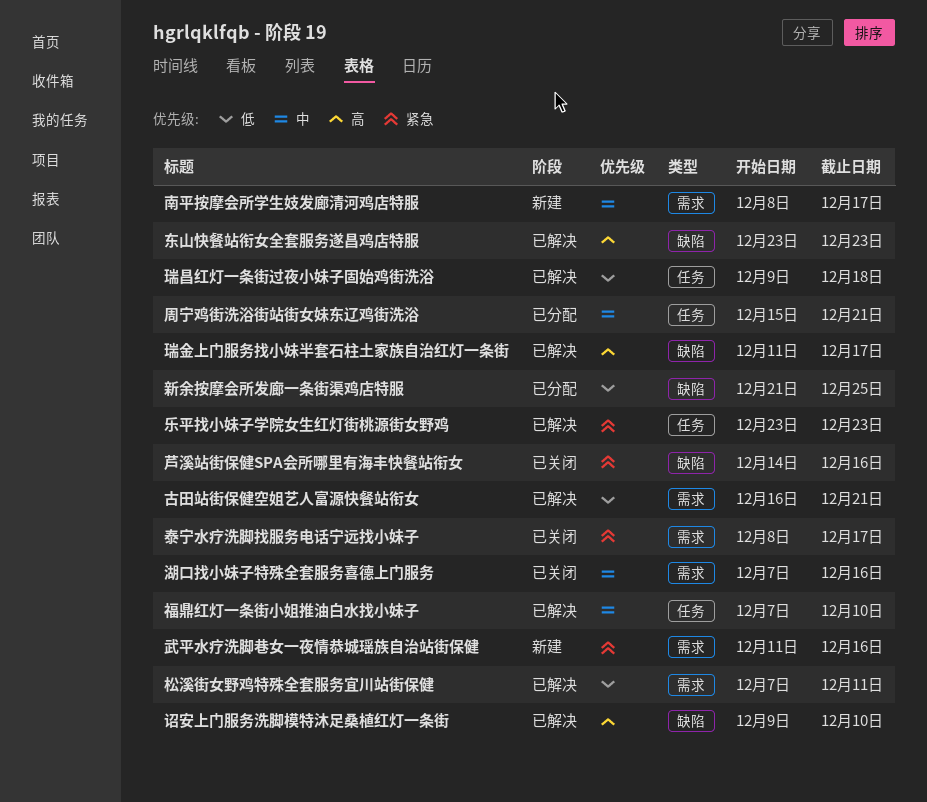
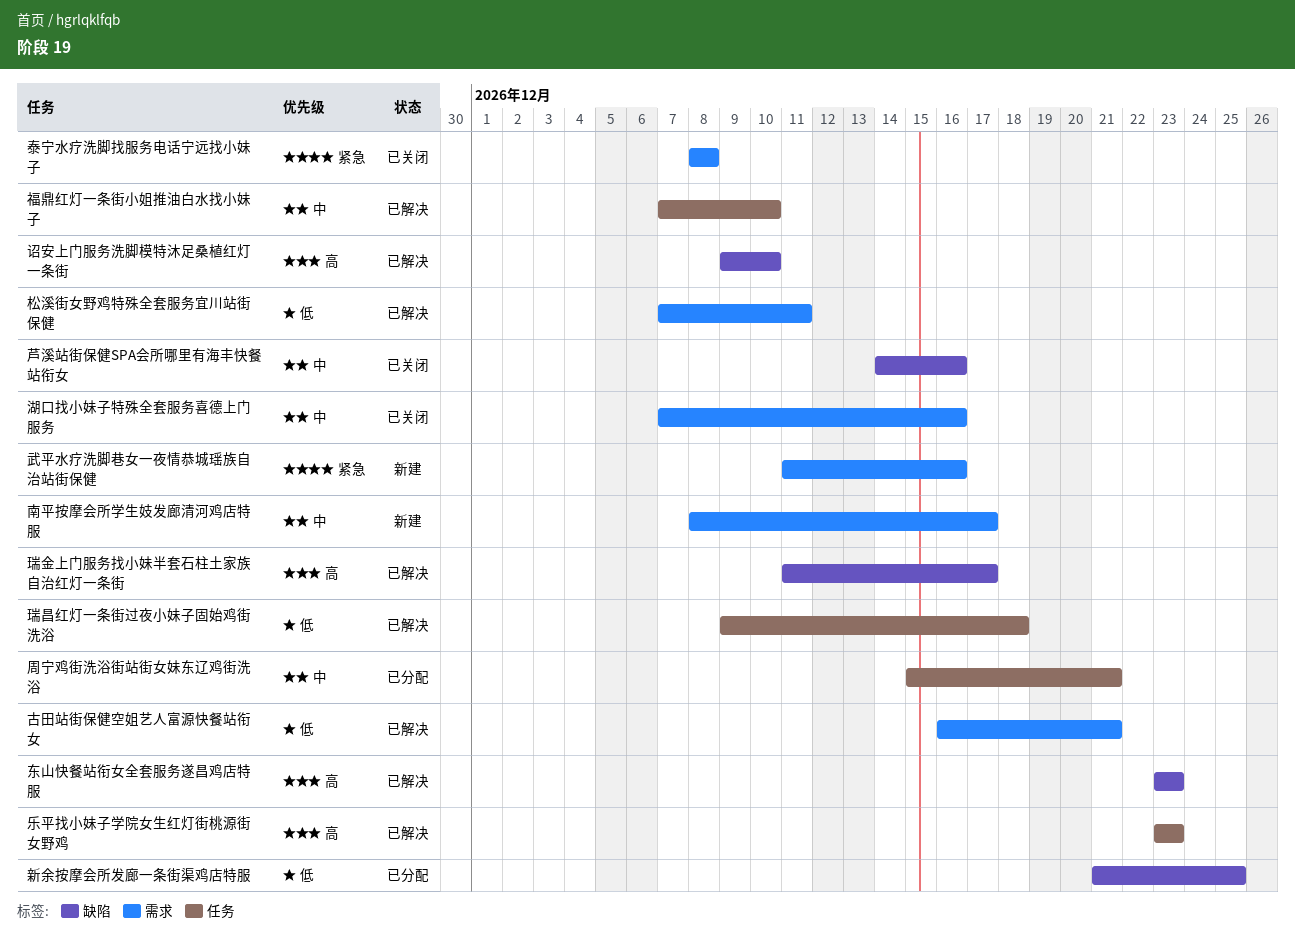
乐平找小妹子学院女生红灯街桃源街女野鸡, priority: 紧急 -> 高
泰宁水疗洗脚找服务电话宁远找小妹子, due: Dec 17 -> Dec 8
芦溪站街保健SPA会所哪里有海丰快餐站衔女, priority: 紧急 -> 中

